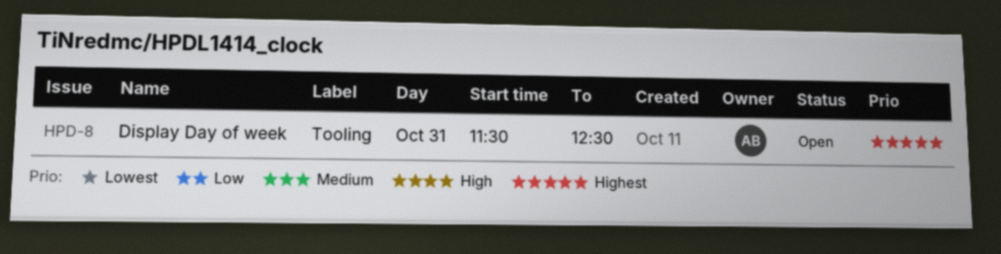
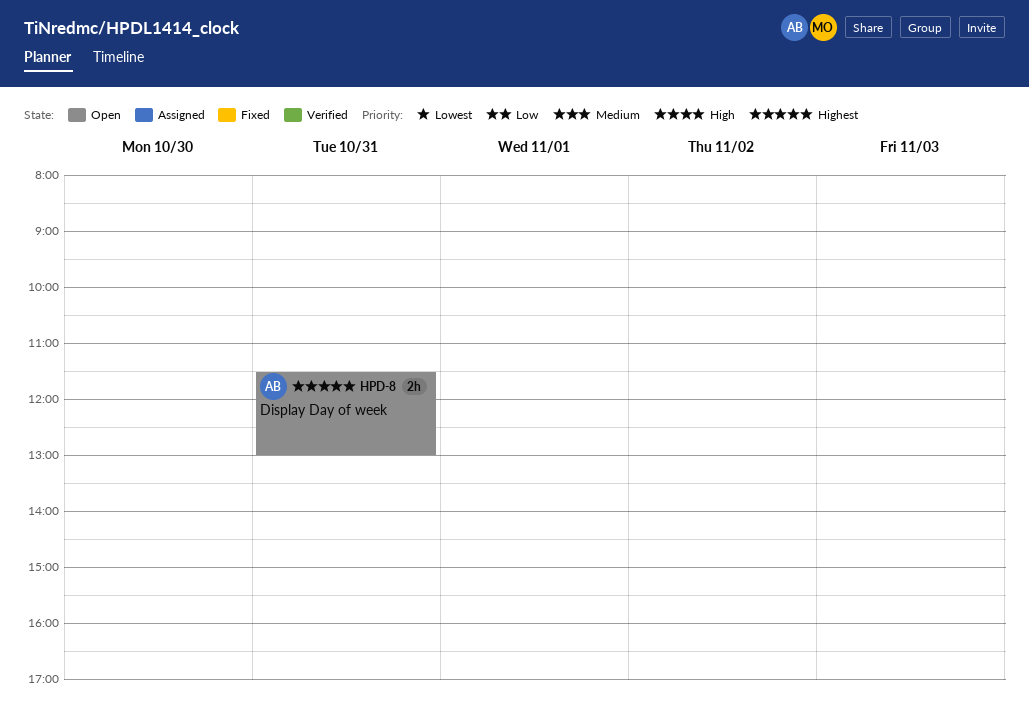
HPD-8, ends: 12:30 -> 13:00

